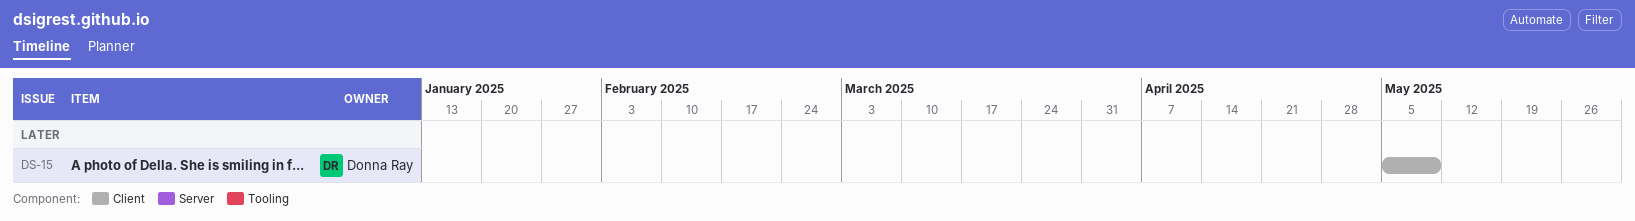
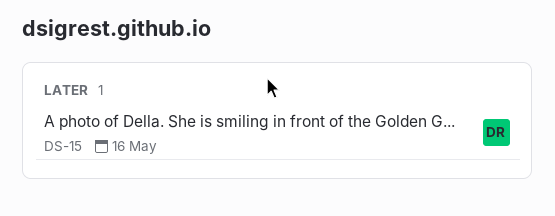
DS-15, due: May 9 -> May 16

